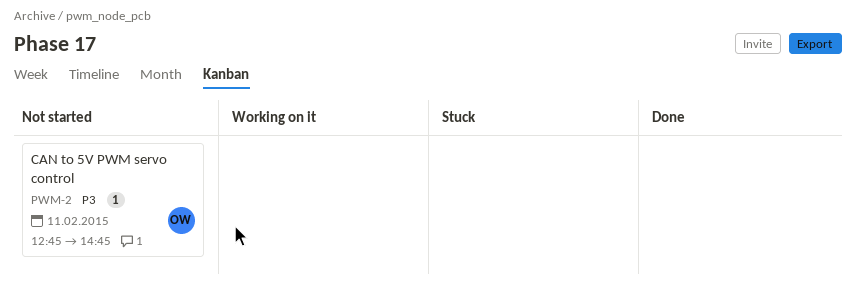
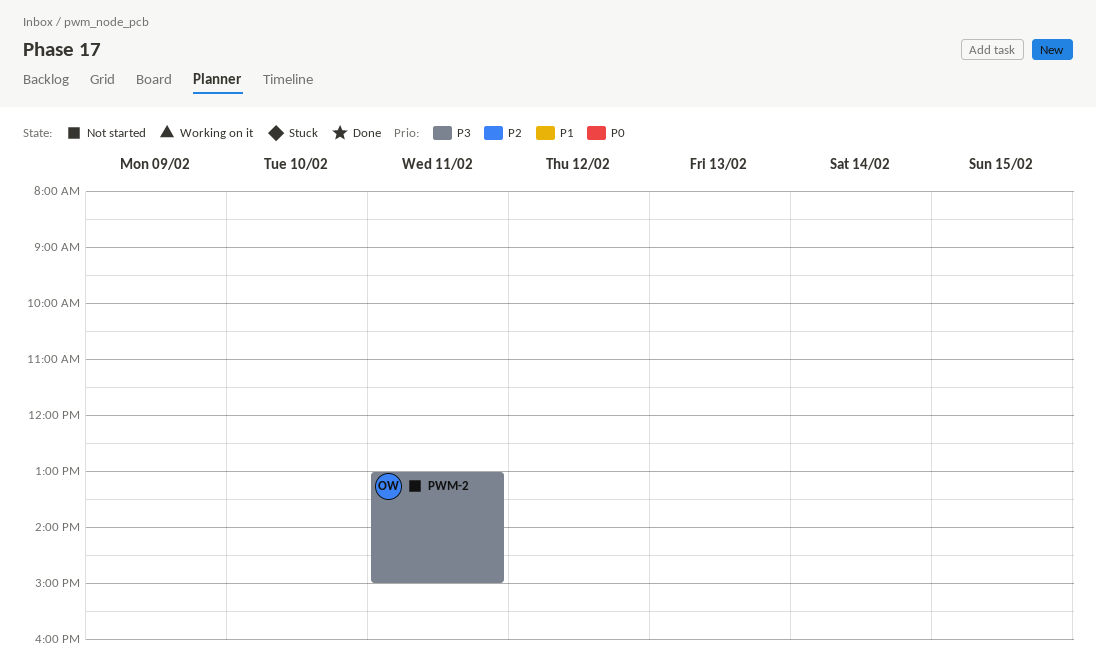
PWM-2, begins: 12:45 -> 13:00
PWM-2, ends: 14:45 -> 15:00

